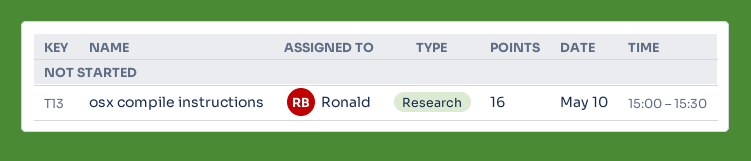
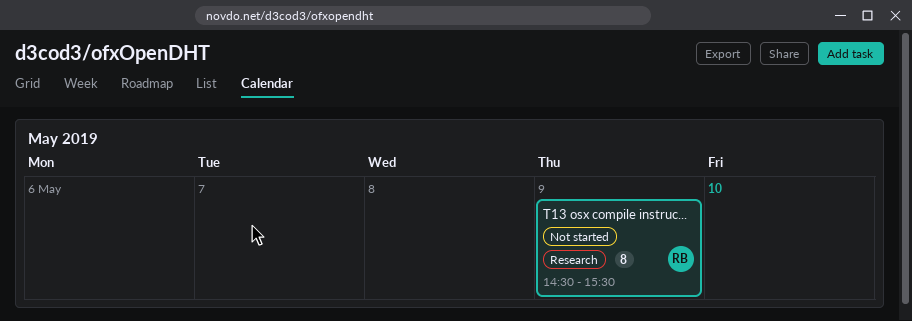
T13, estimate: 16 -> 8
T13, day: May 10 -> May 9
T13, begins: 15:00 -> 14:30

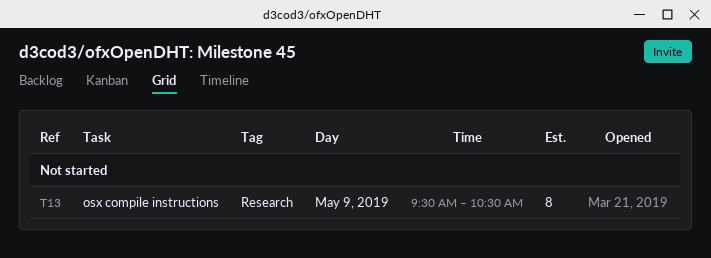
T13, begins: 14:30 -> 09:30
T13, ends: 15:30 -> 10:30

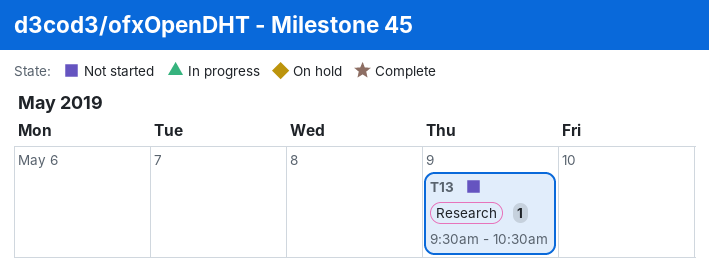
T13, estimate: 8 -> 1

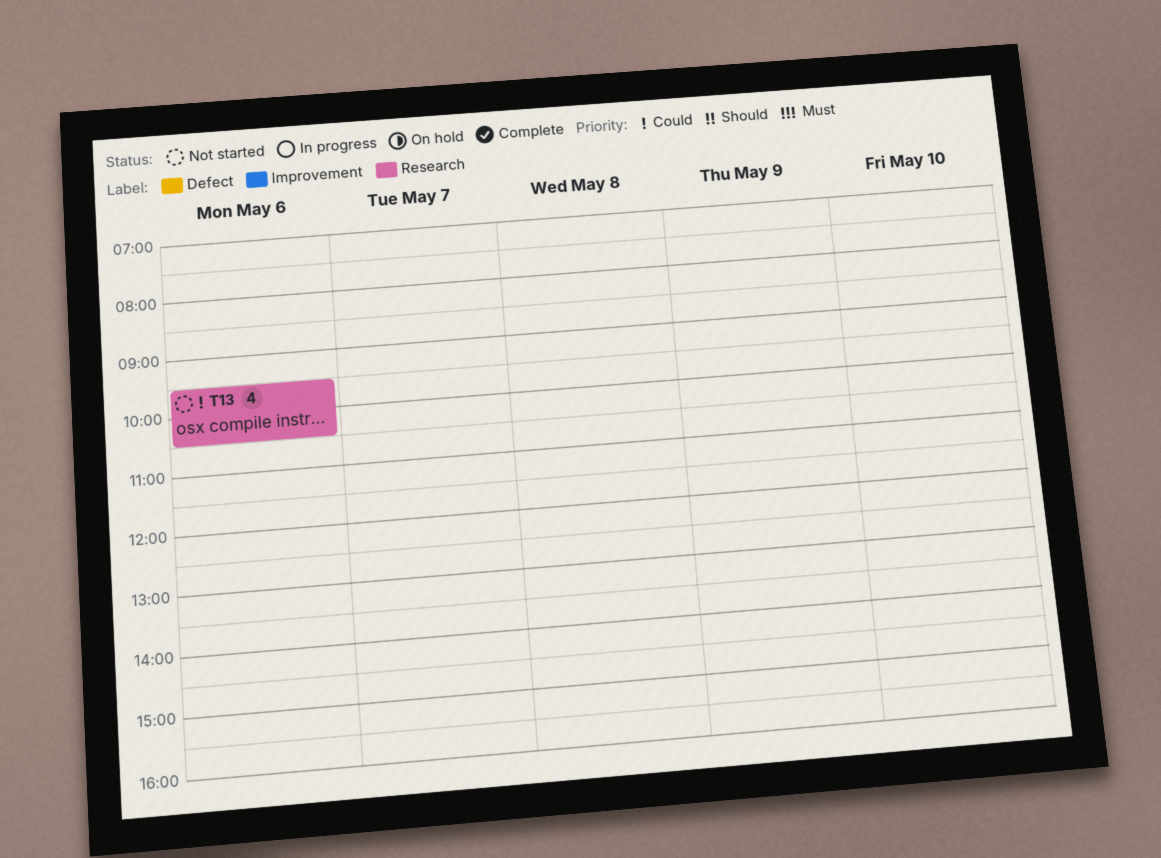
T13, estimate: 1 -> 4
T13, day: May 9 -> May 6

